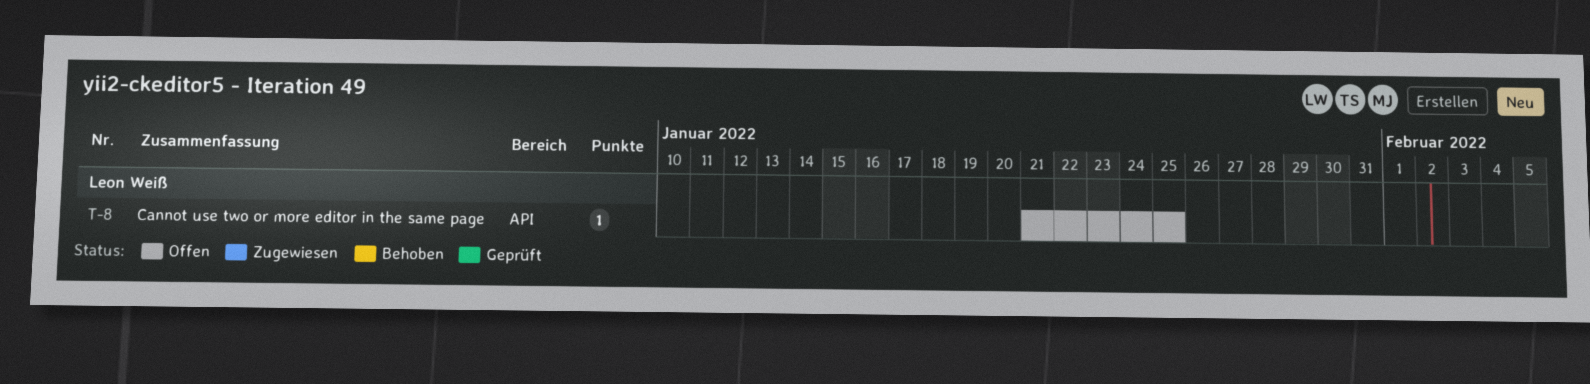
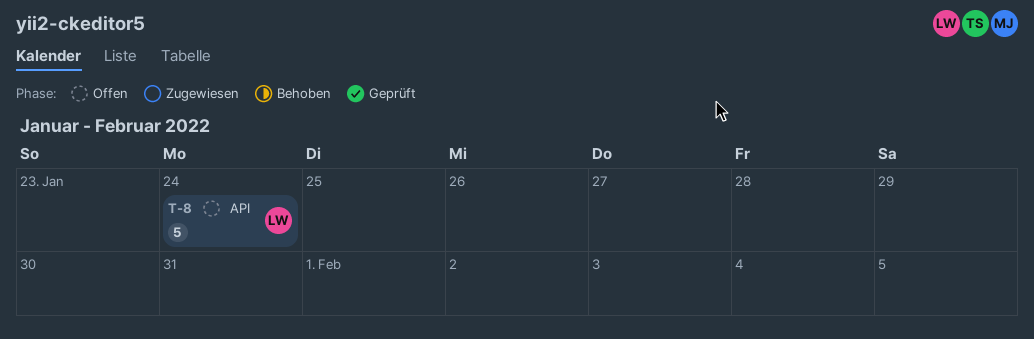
T-8, estimate: 1 -> 5
T-8, due: Jan 25 -> Jan 24

